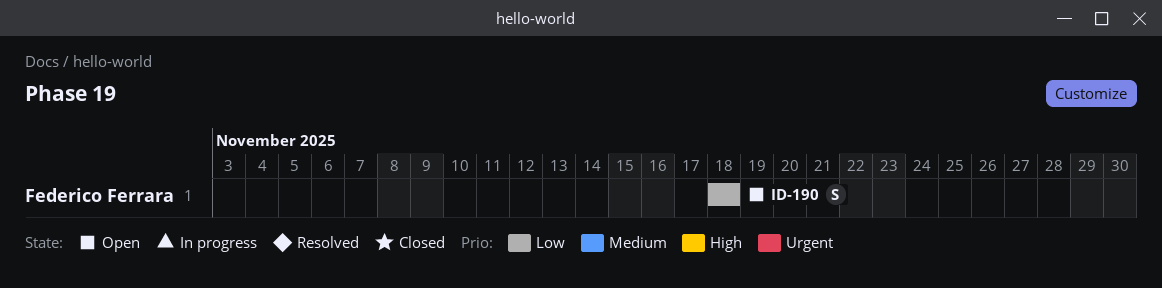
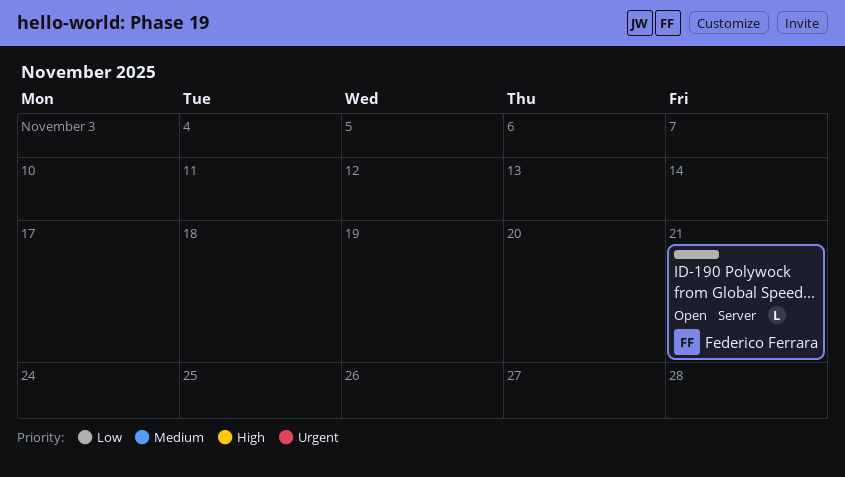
ID-190, estimate: S -> L
ID-190, due: Nov 18 -> Nov 21

